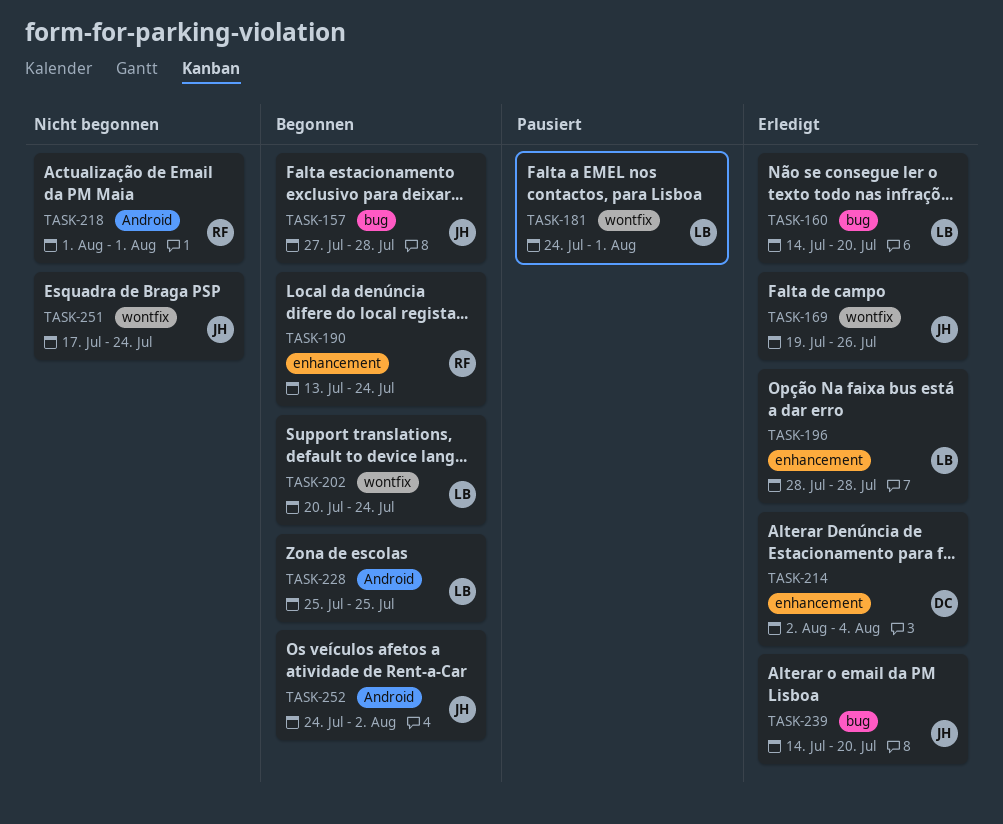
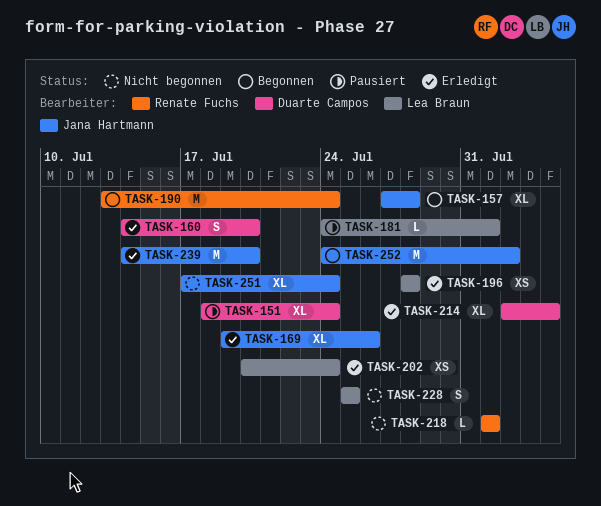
TASK-151: none -> present
TASK-160, owner: Lea Braun -> Duarte Campos
TASK-202, status: Begonnen -> Erledigt
TASK-228, status: Begonnen -> Nicht begonnen

